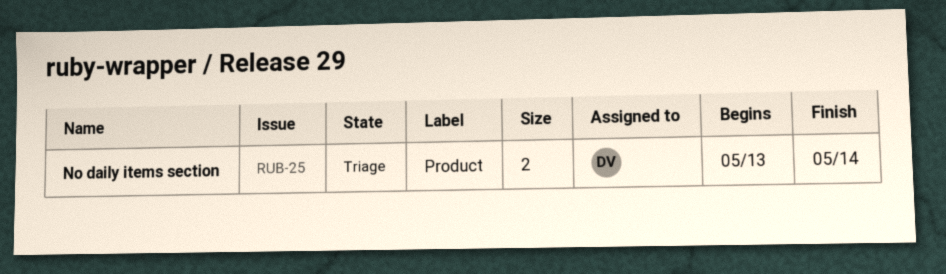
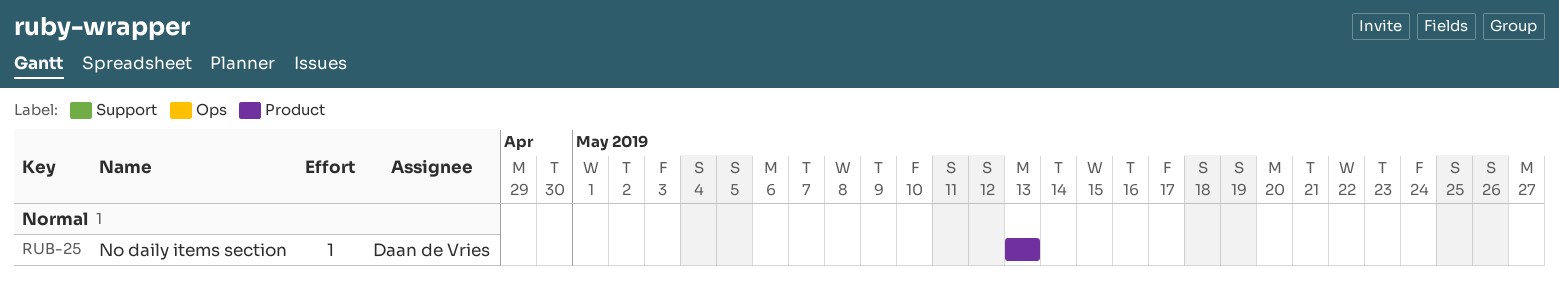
RUB-25, estimate: 2 -> 1
RUB-25, due: May 14 -> May 13

